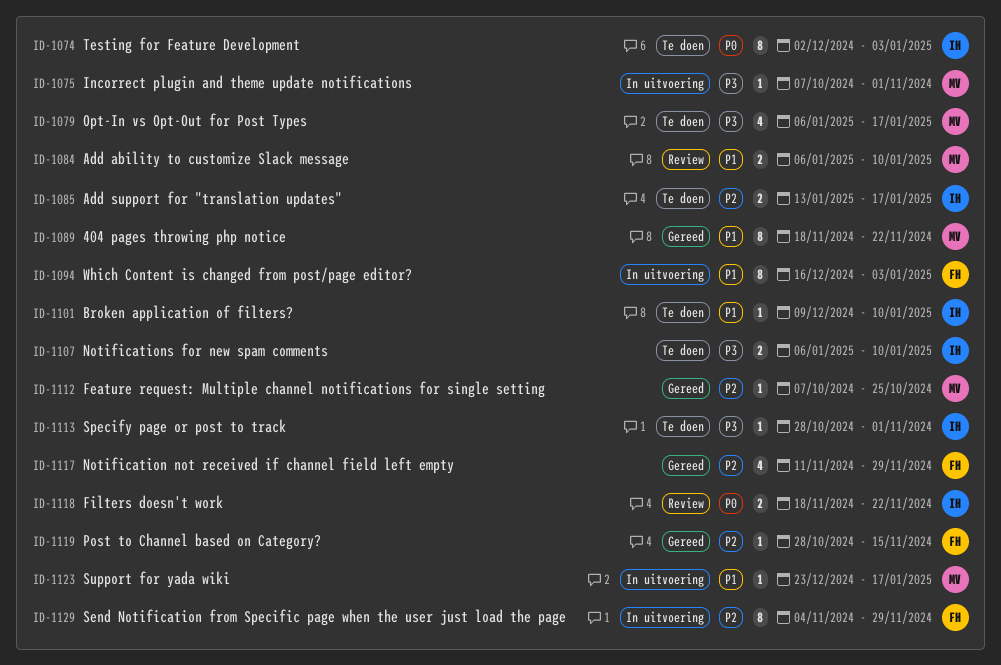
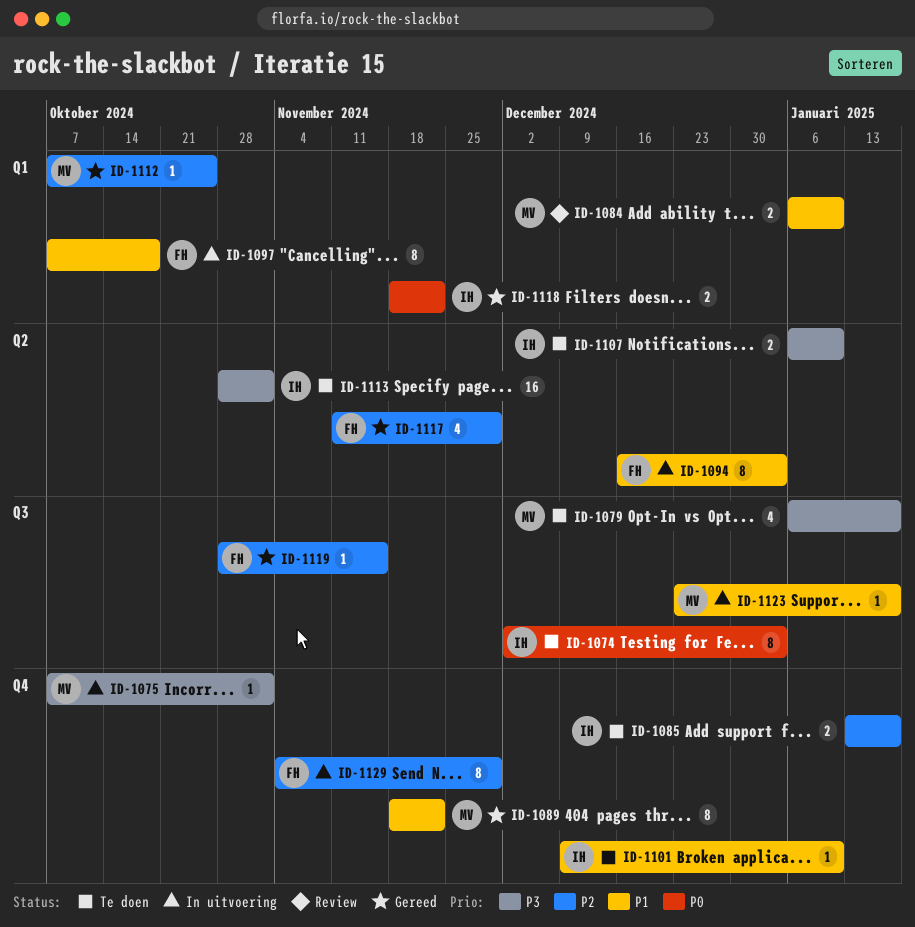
ID-1097: none -> present
ID-1113, estimate: 1 -> 16
ID-1118, status: Review -> Gereed

